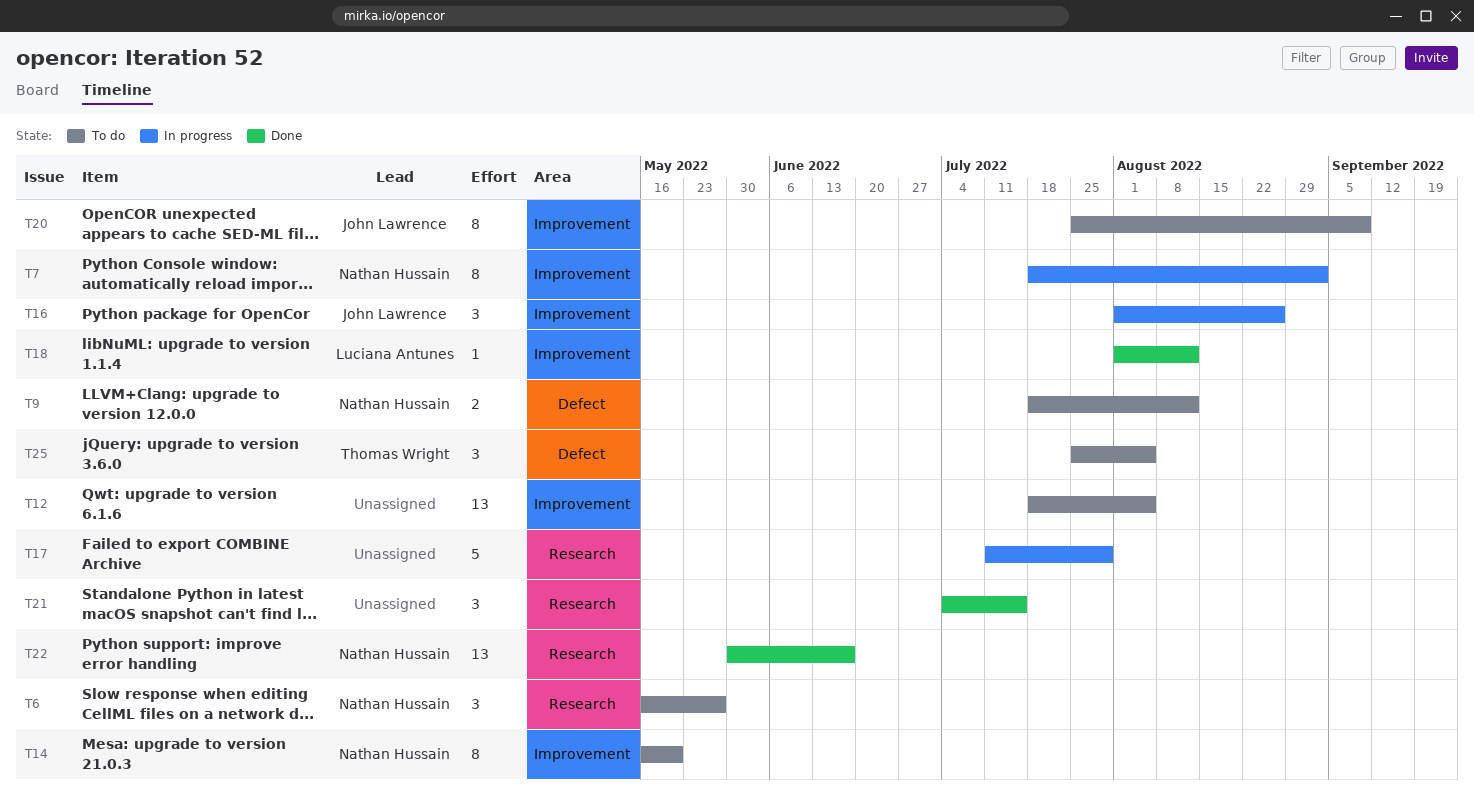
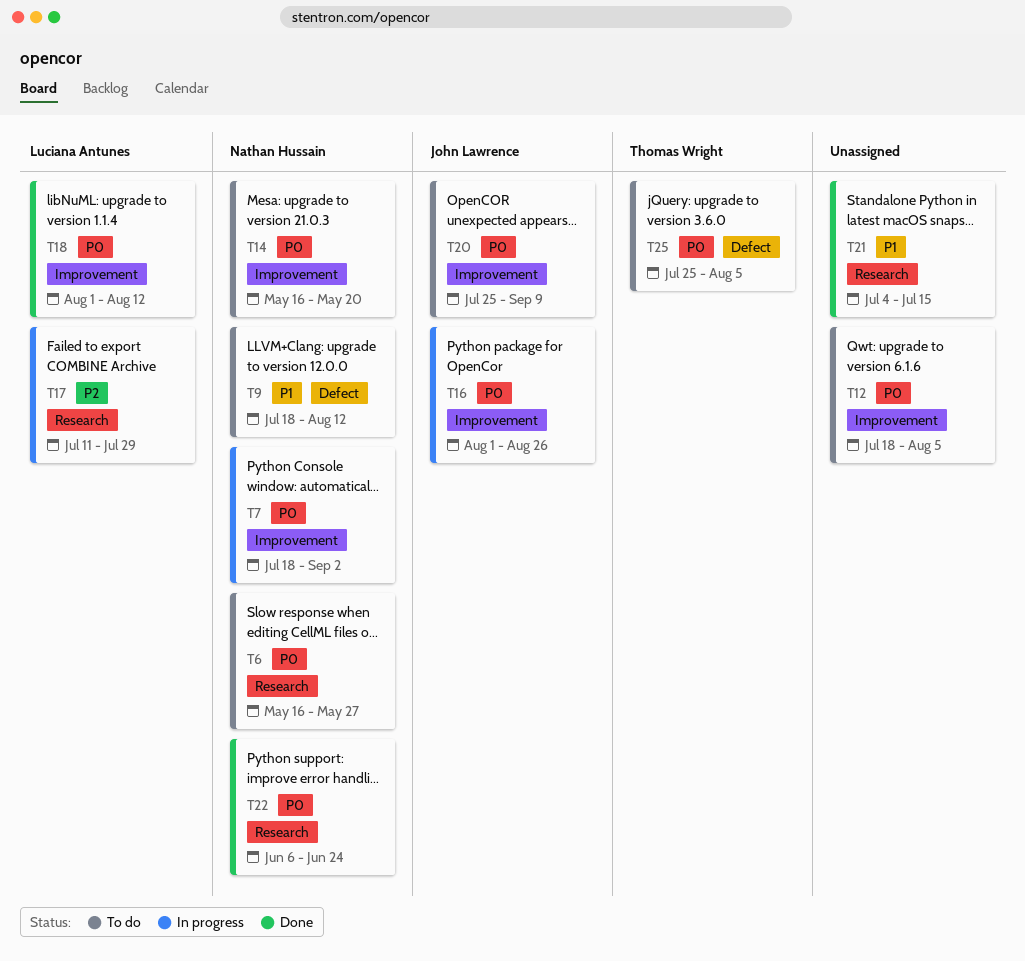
T17, owner: none -> Luciana Antunes
T22, start: May 30 -> Jun 6
T22, due: Jun 17 -> Jun 24

